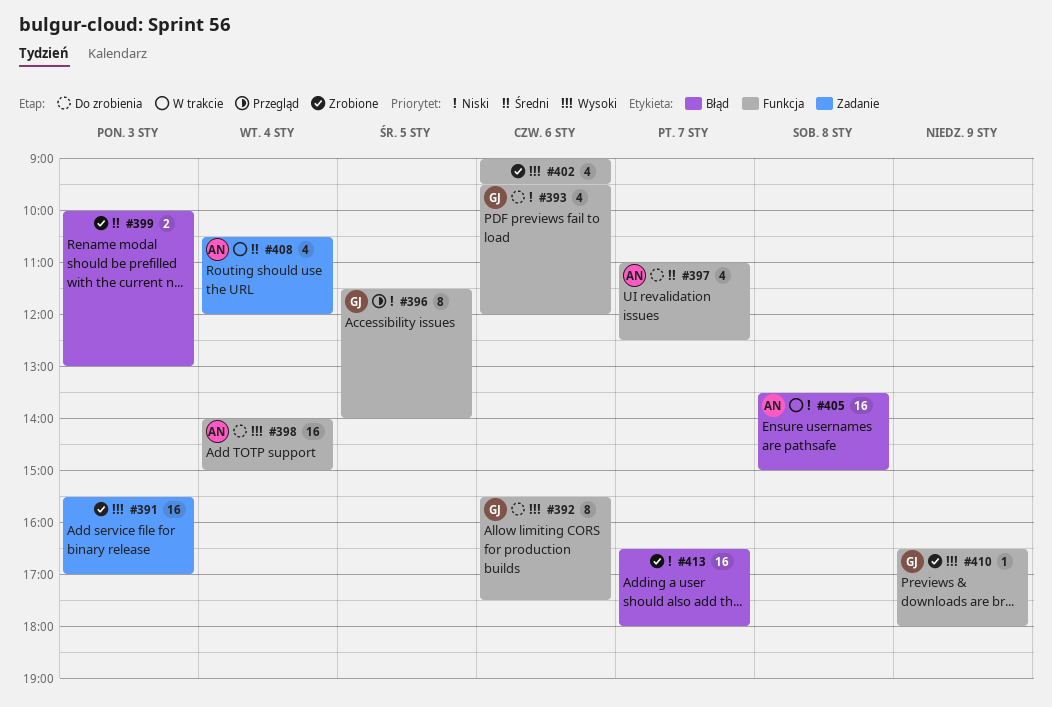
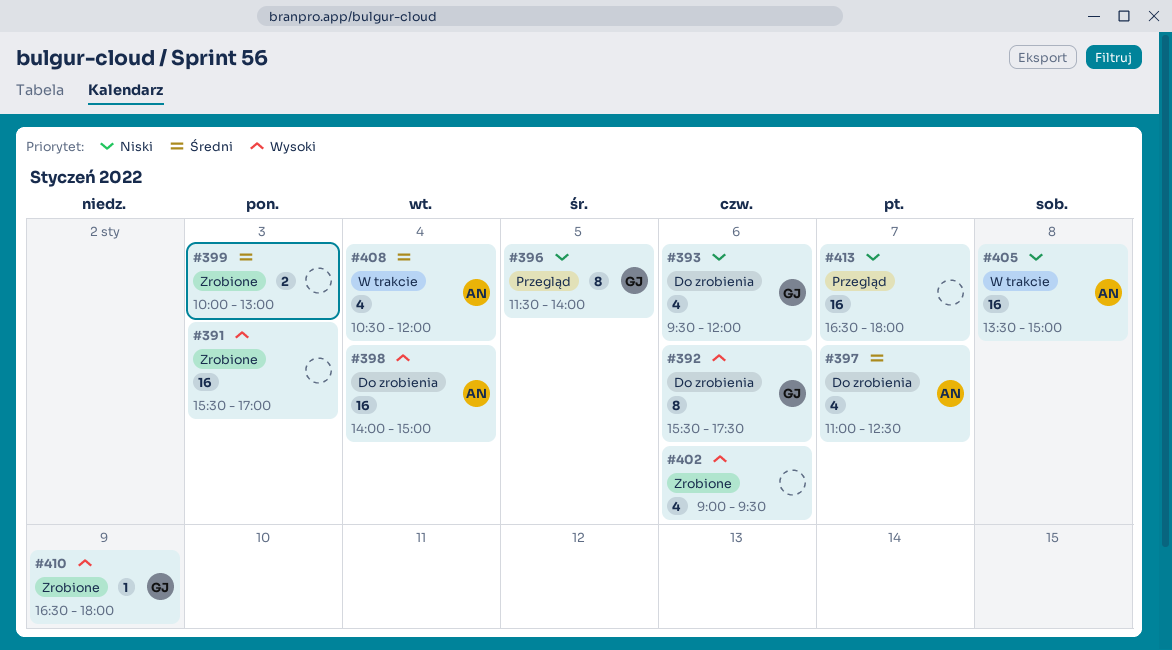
#413, status: Zrobione -> Przegląd

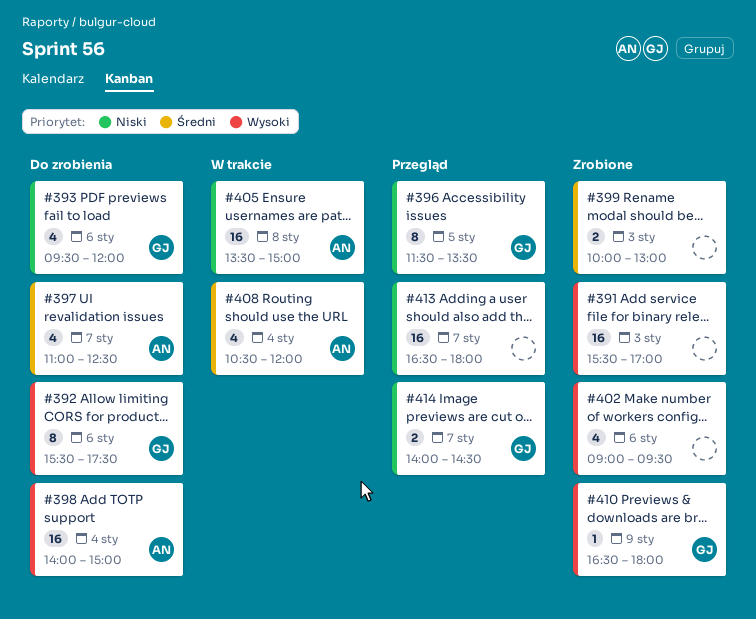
#396, ends: 14:00 -> 13:30
#414: none -> present

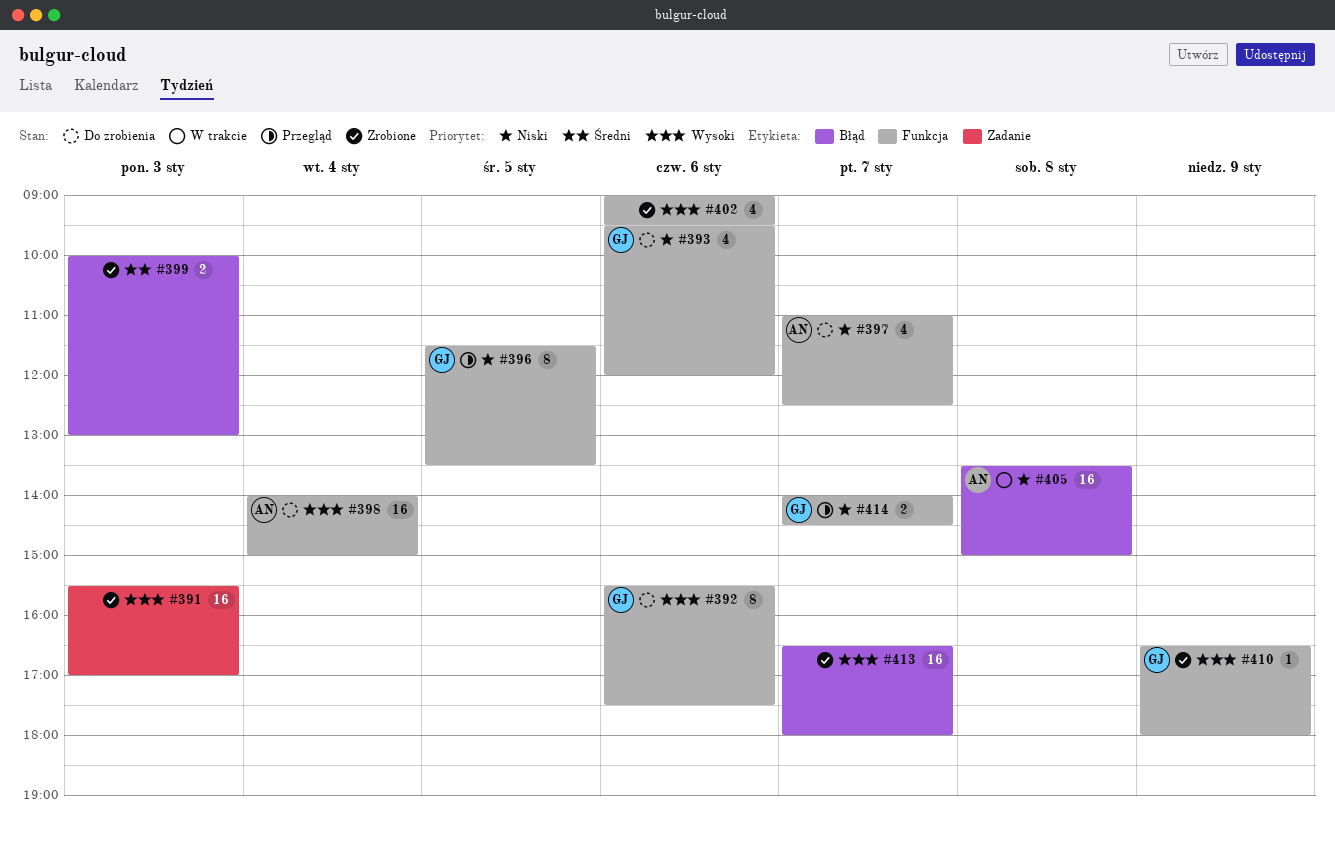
#397, priority: Średni -> Niski
#408: present -> none
#413, status: Przegląd -> Zrobione
#413, priority: Niski -> Wysoki

